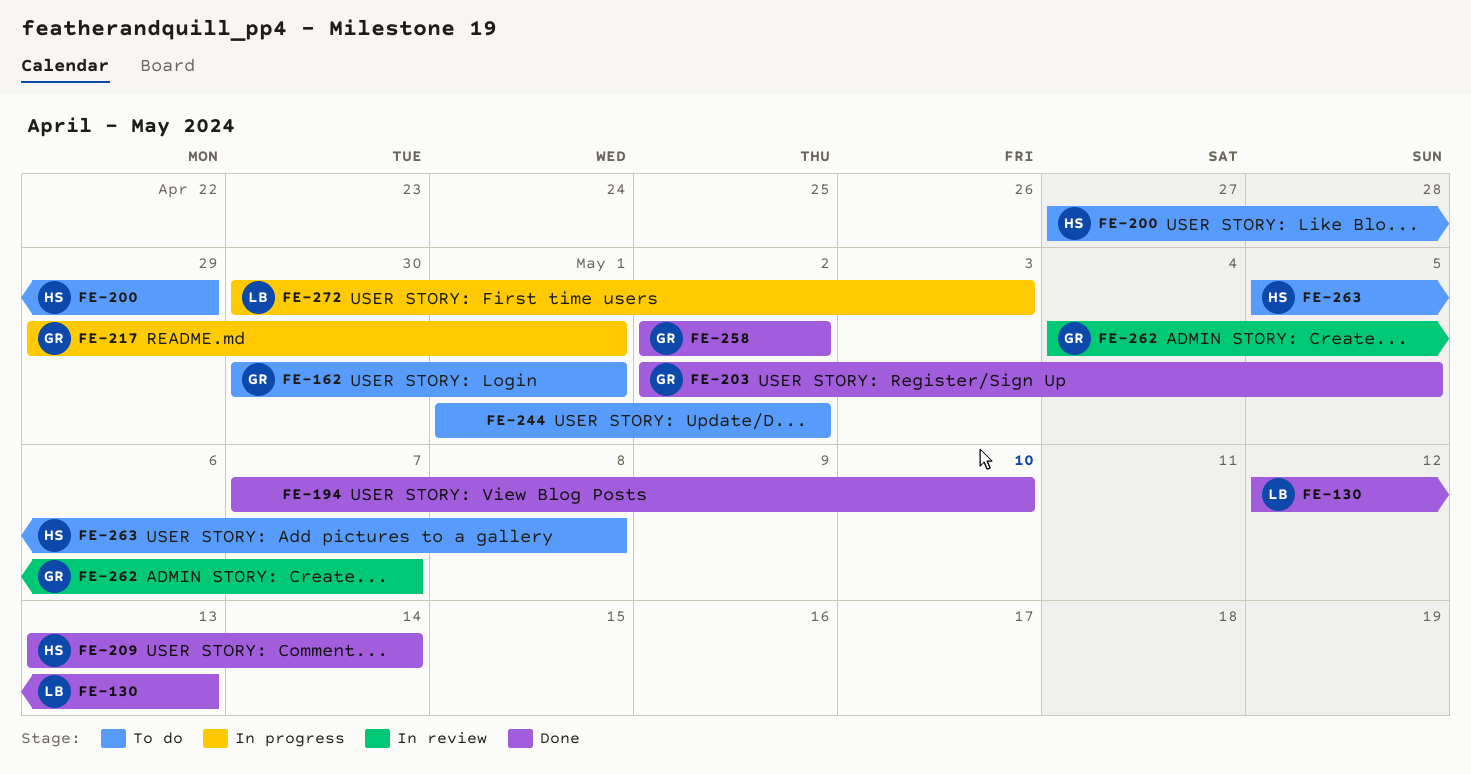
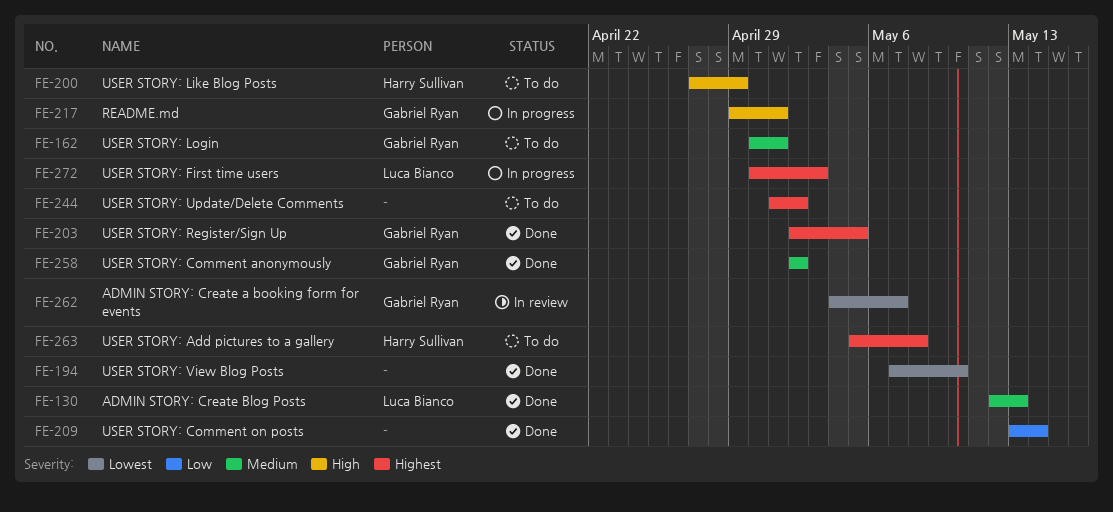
FE-209, owner: Harry Sullivan -> none

